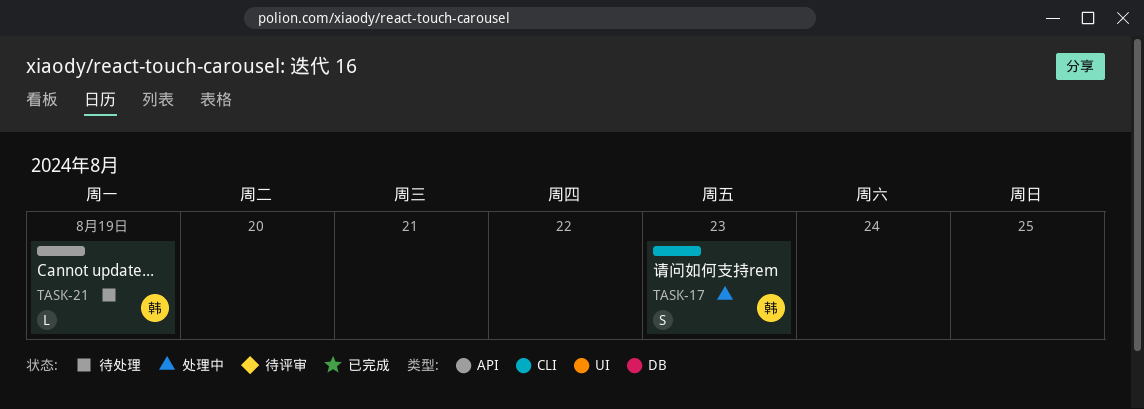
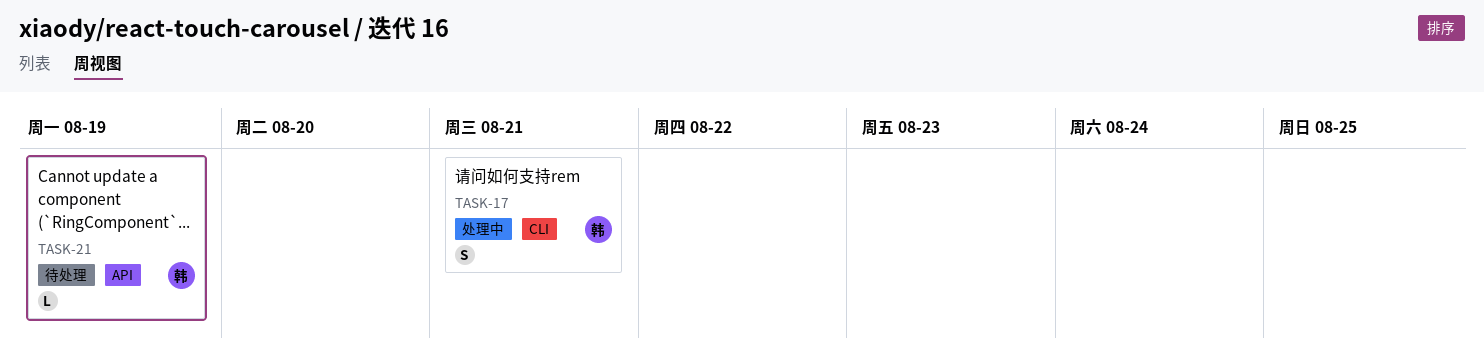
TASK-17, due: Aug 23 -> Aug 21

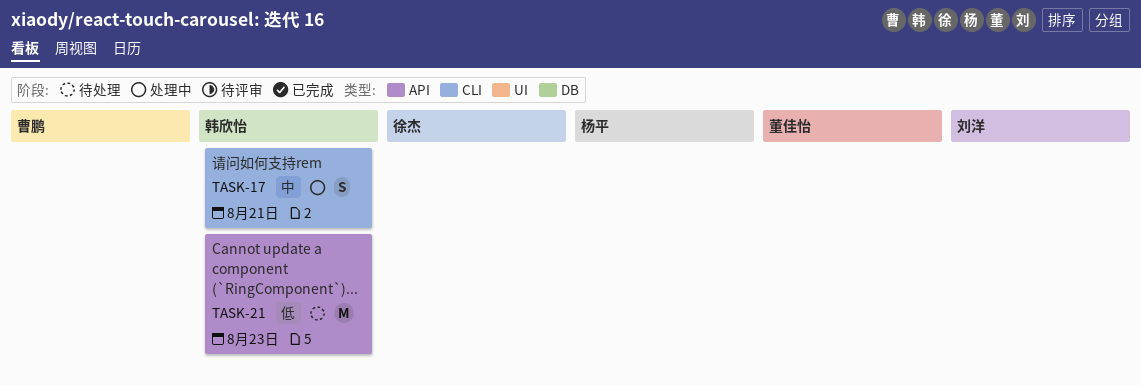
TASK-21, estimate: L -> M
TASK-21, due: Aug 19 -> Aug 23

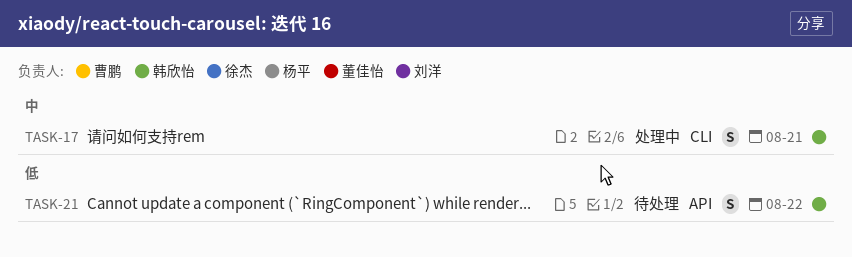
TASK-21, estimate: M -> S
TASK-21, due: Aug 23 -> Aug 22

